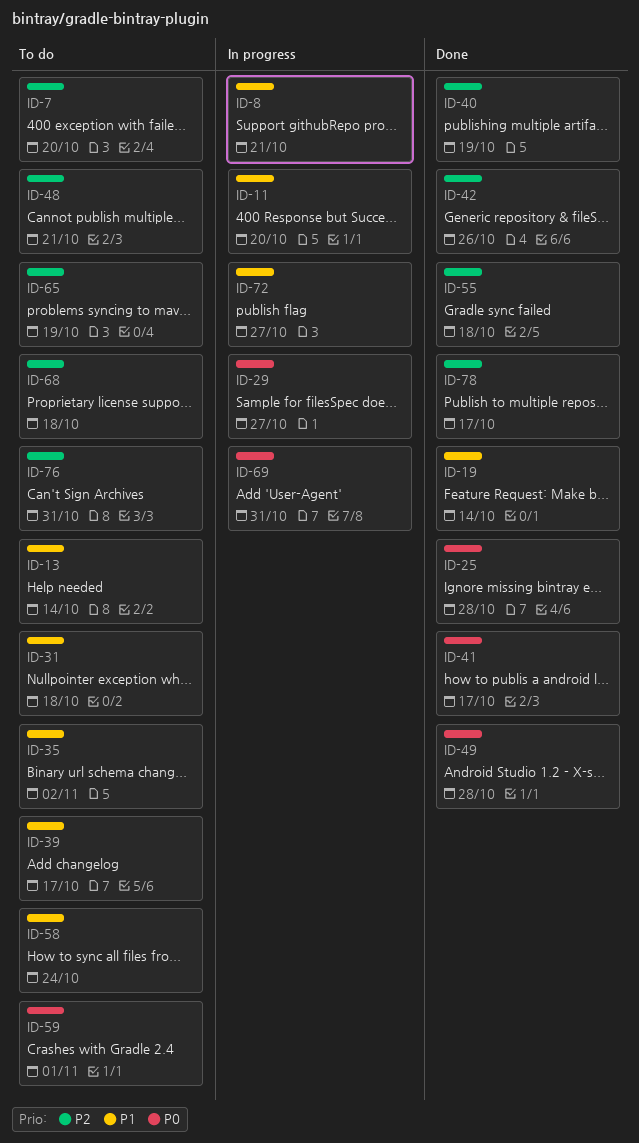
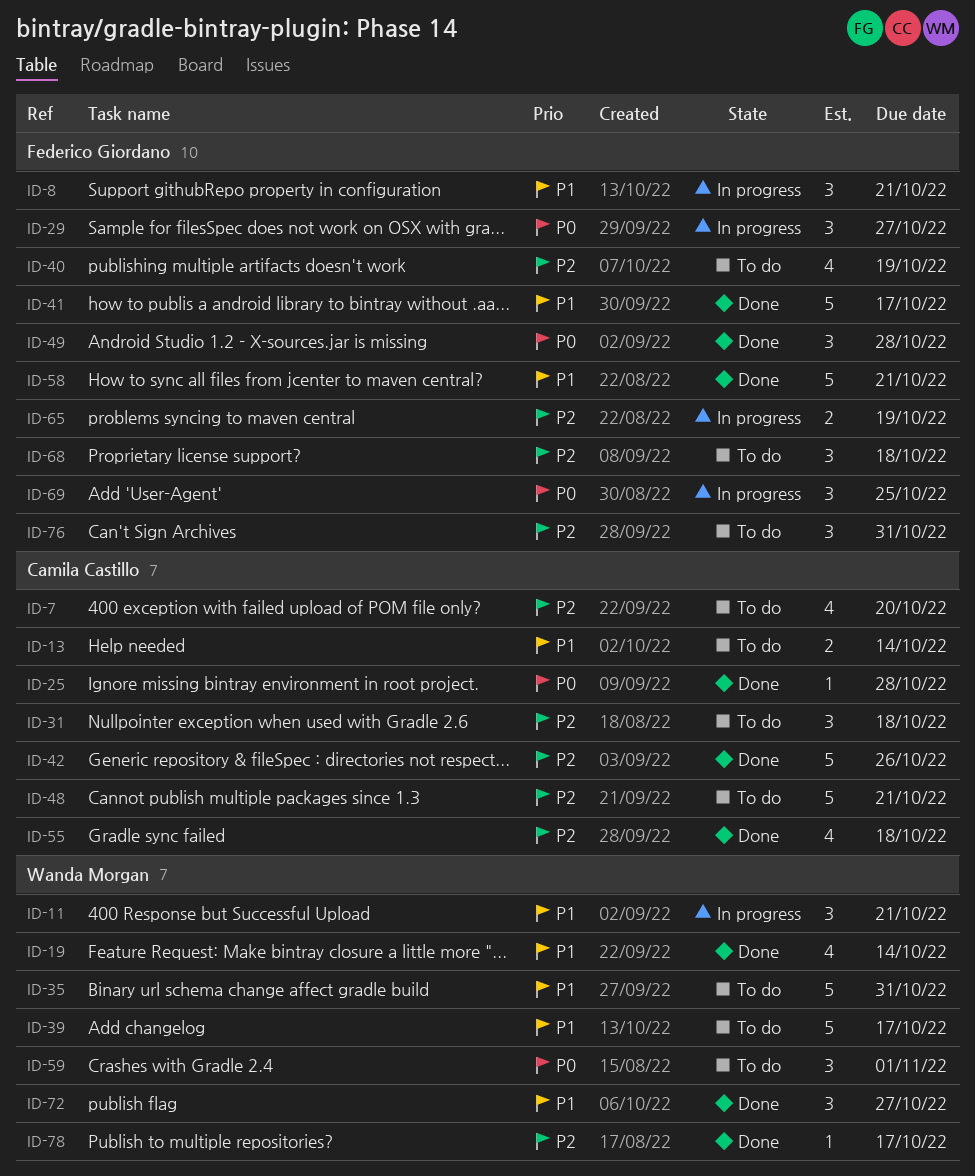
ID-11, due: Oct 20 -> Oct 21
ID-31, priority: P1 -> P2
ID-35, due: Nov 2 -> Oct 31
ID-40, status: Done -> To do
ID-41, priority: P0 -> P1
ID-58, status: To do -> Done
ID-58, due: Oct 24 -> Oct 21
ID-65, status: To do -> In progress
ID-69, due: Oct 31 -> Oct 25
ID-72, status: In progress -> Done

